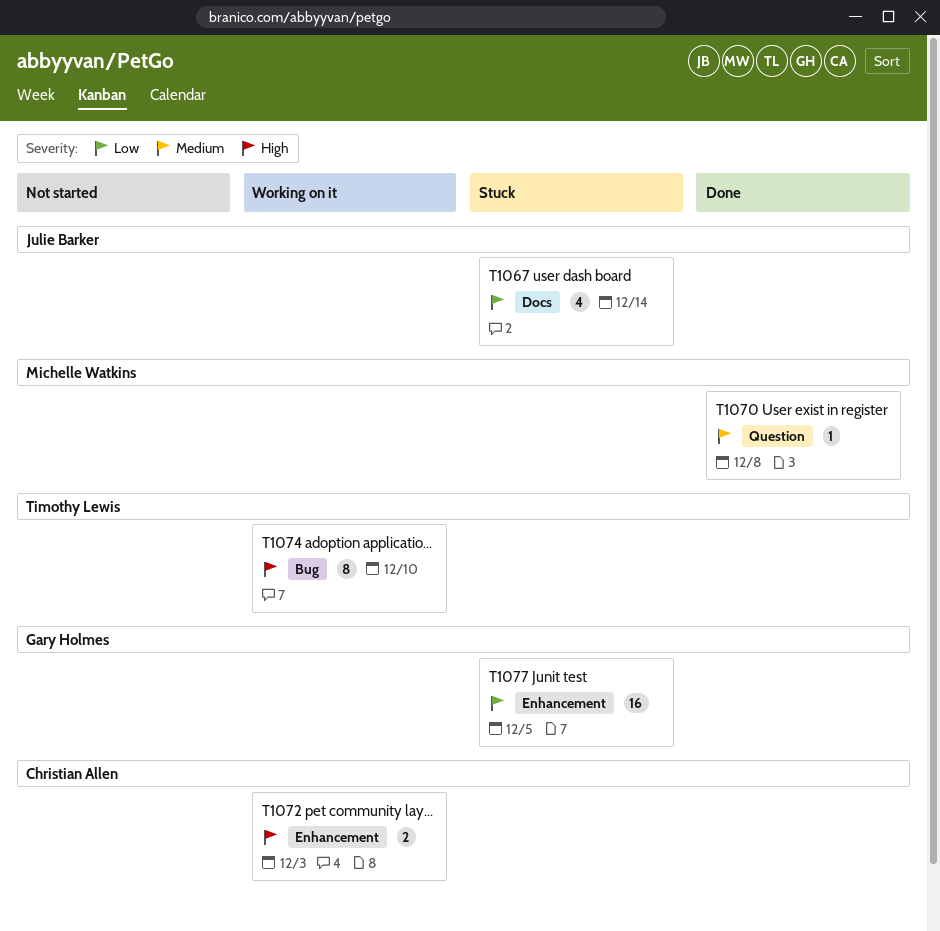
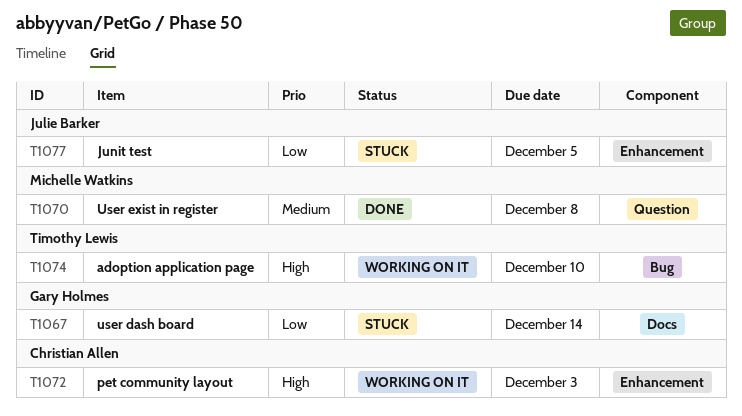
T1067, owner: Julie Barker -> Gary Holmes
T1077, owner: Gary Holmes -> Julie Barker

